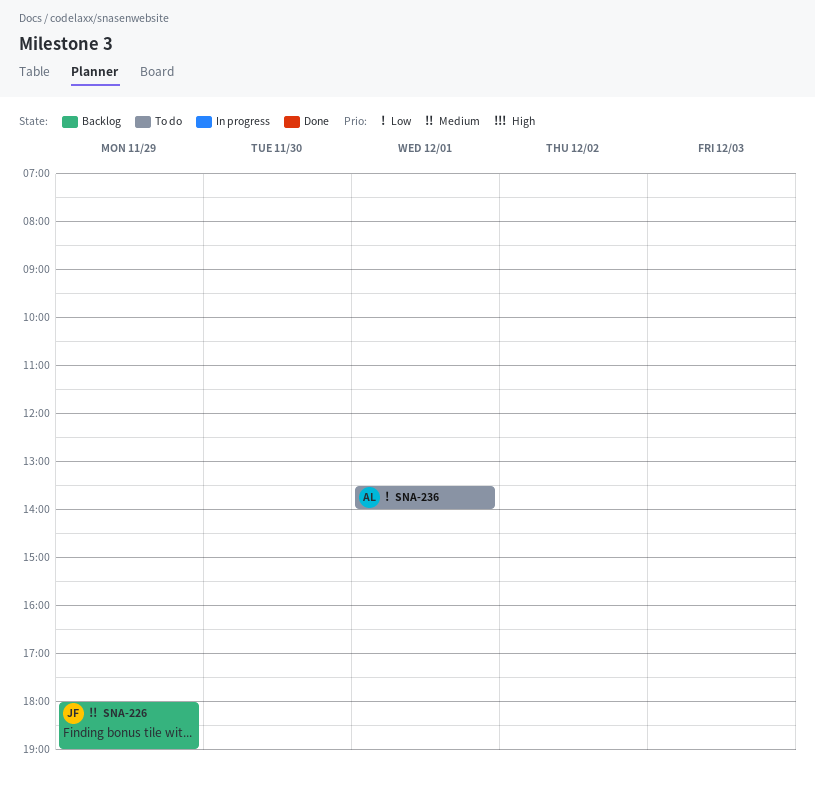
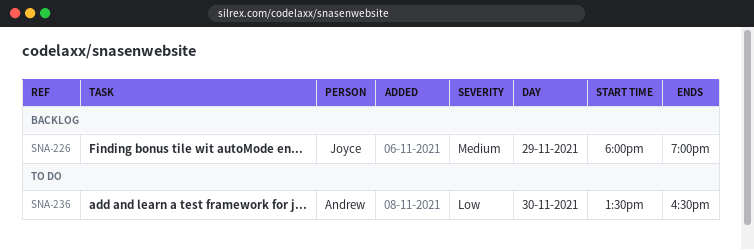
SNA-236, day: Dec 1 -> Nov 30
SNA-236, ends: 14:00 -> 16:30

